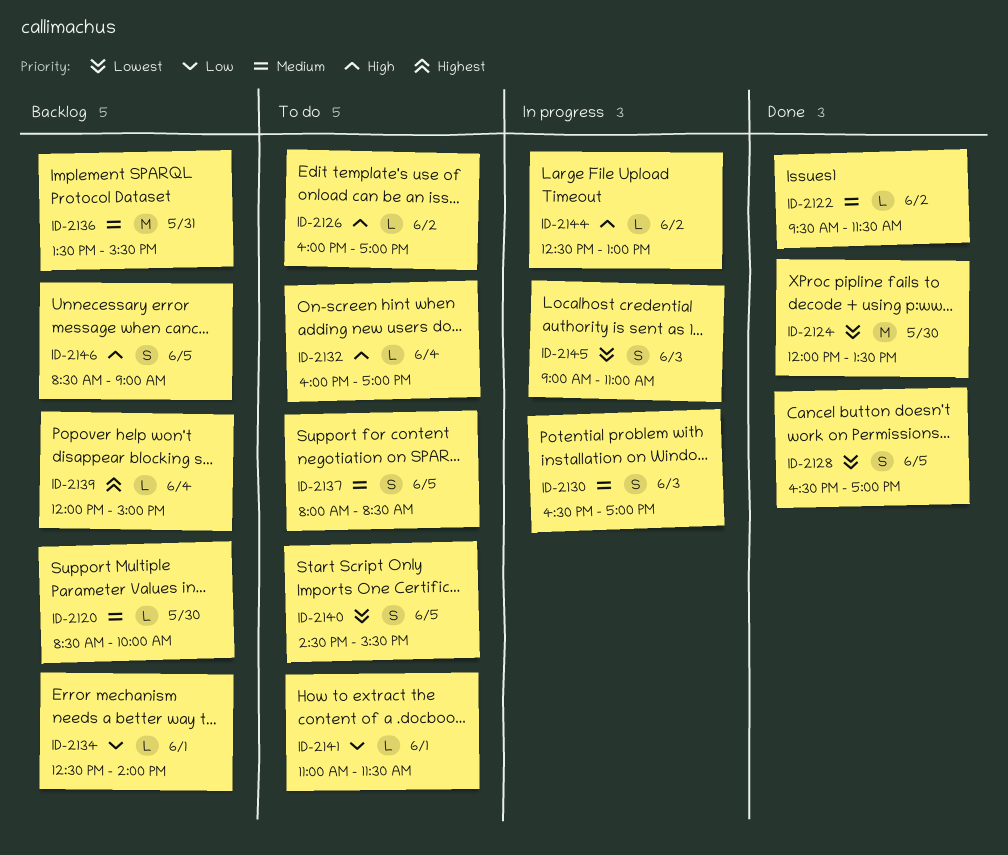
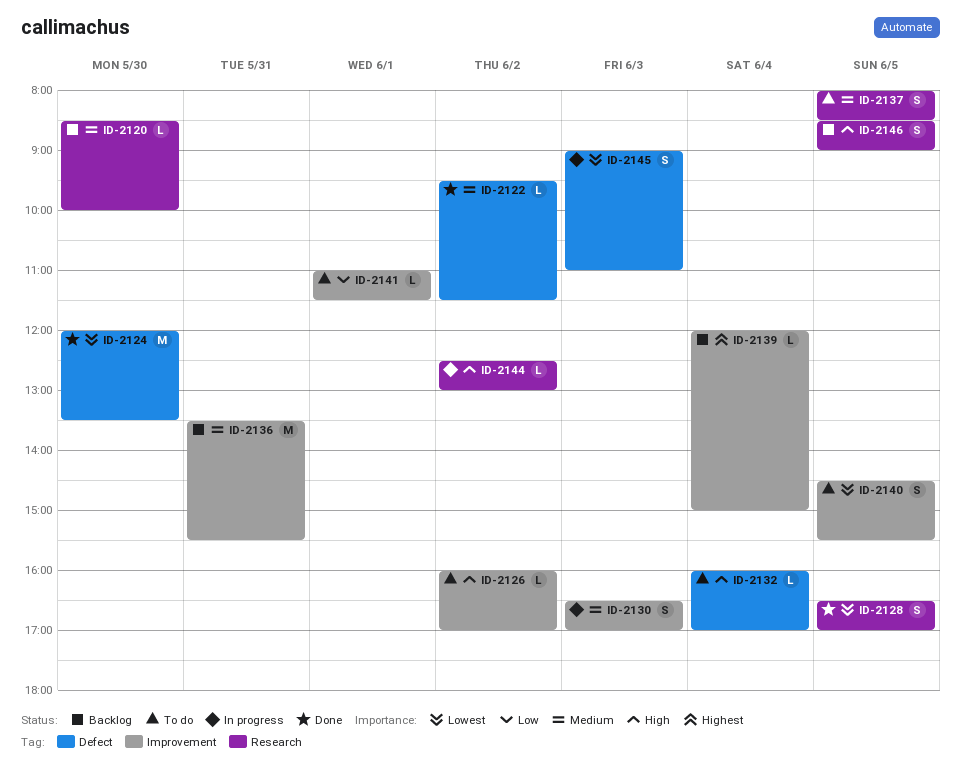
ID-2134: present -> none

